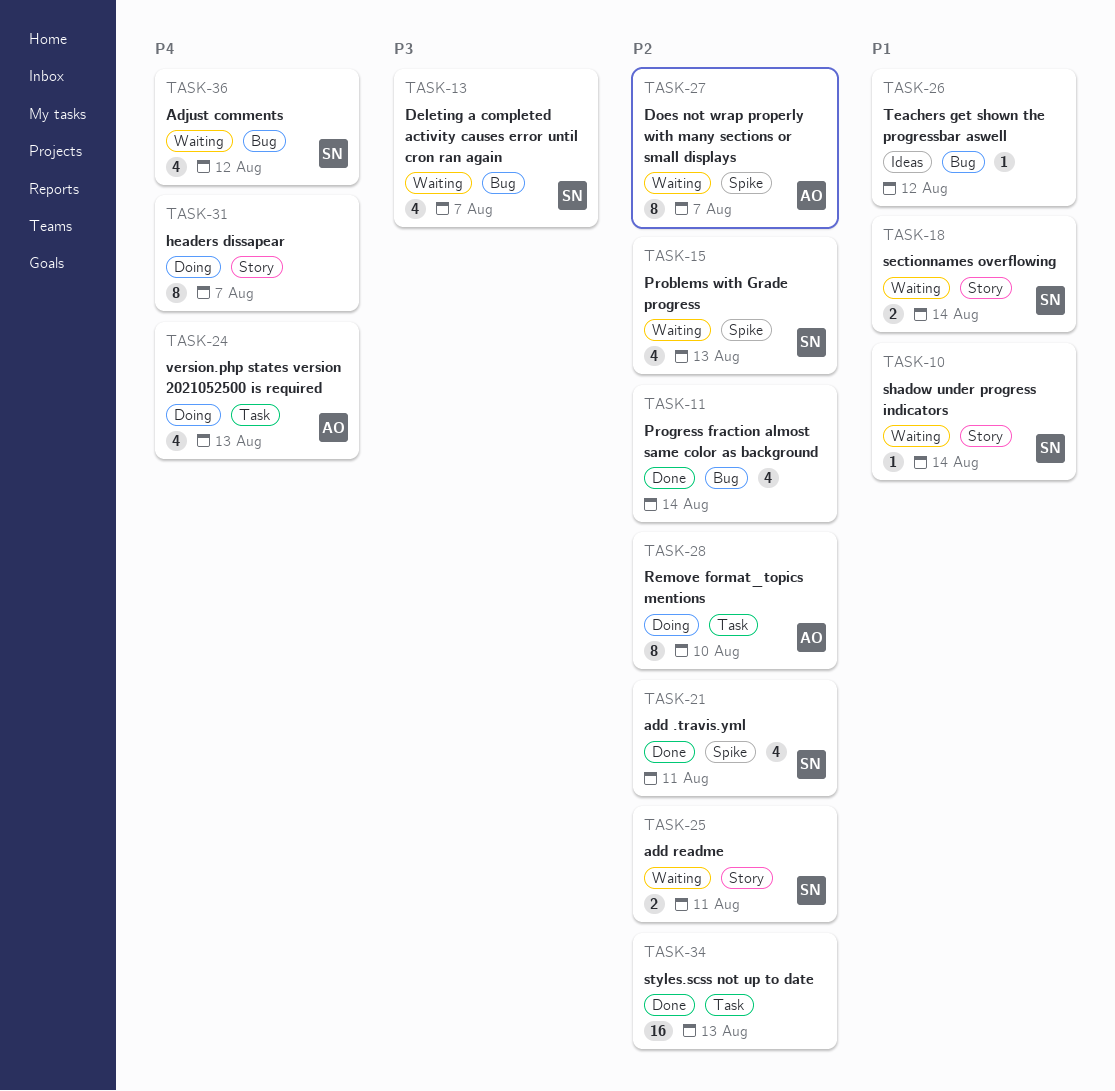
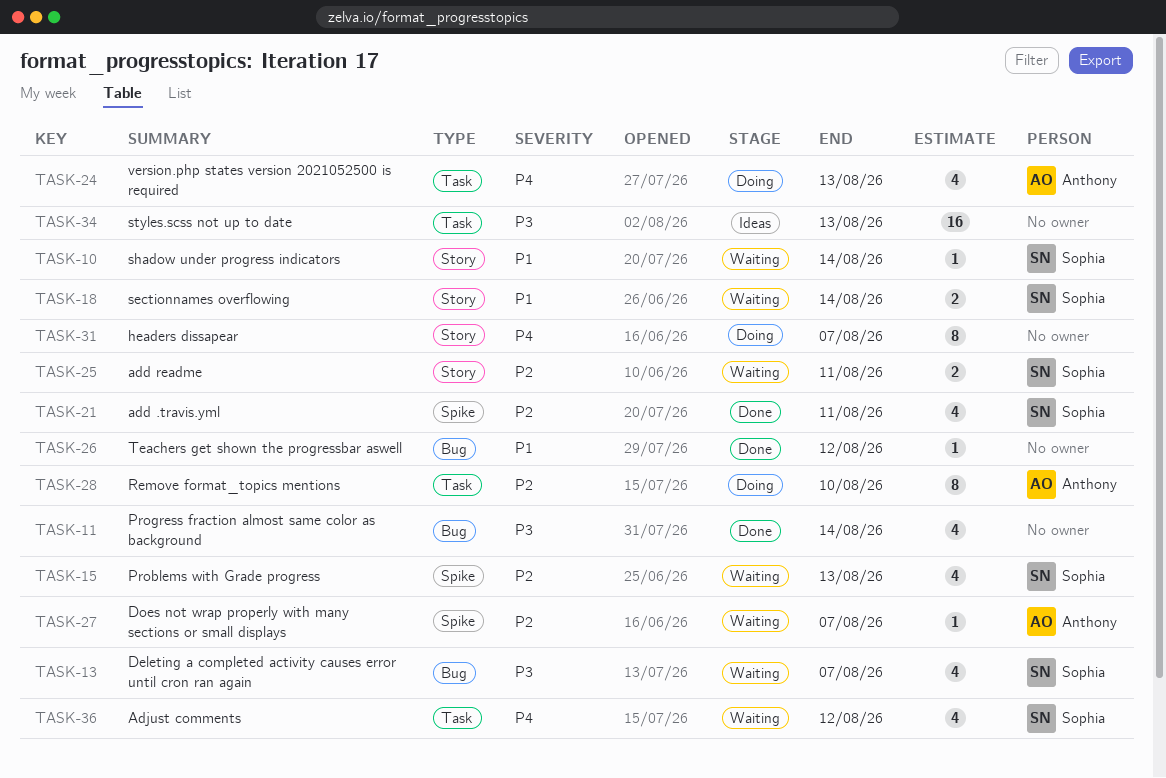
TASK-11, priority: P2 -> P3
TASK-26, status: Ideas -> Done
TASK-27, estimate: 8 -> 1
TASK-34, status: Done -> Ideas
TASK-34, priority: P2 -> P3
TASK-36, label: Bug -> Task

